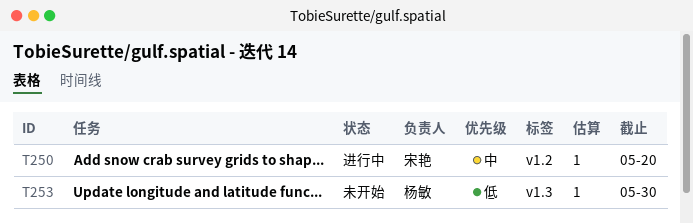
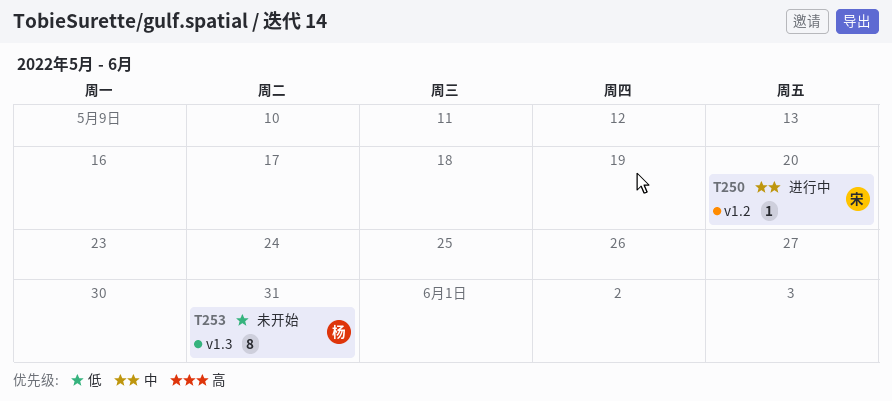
T253, estimate: 1 -> 8
T253, due: May 30 -> May 31

